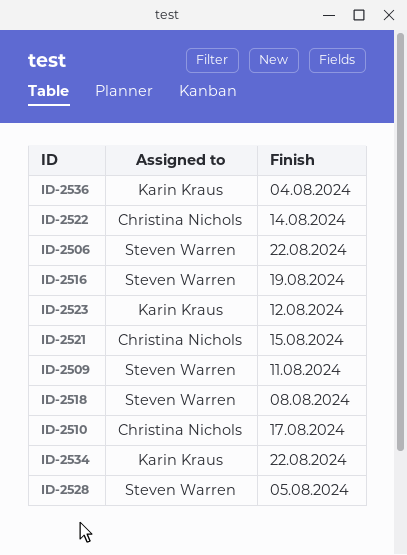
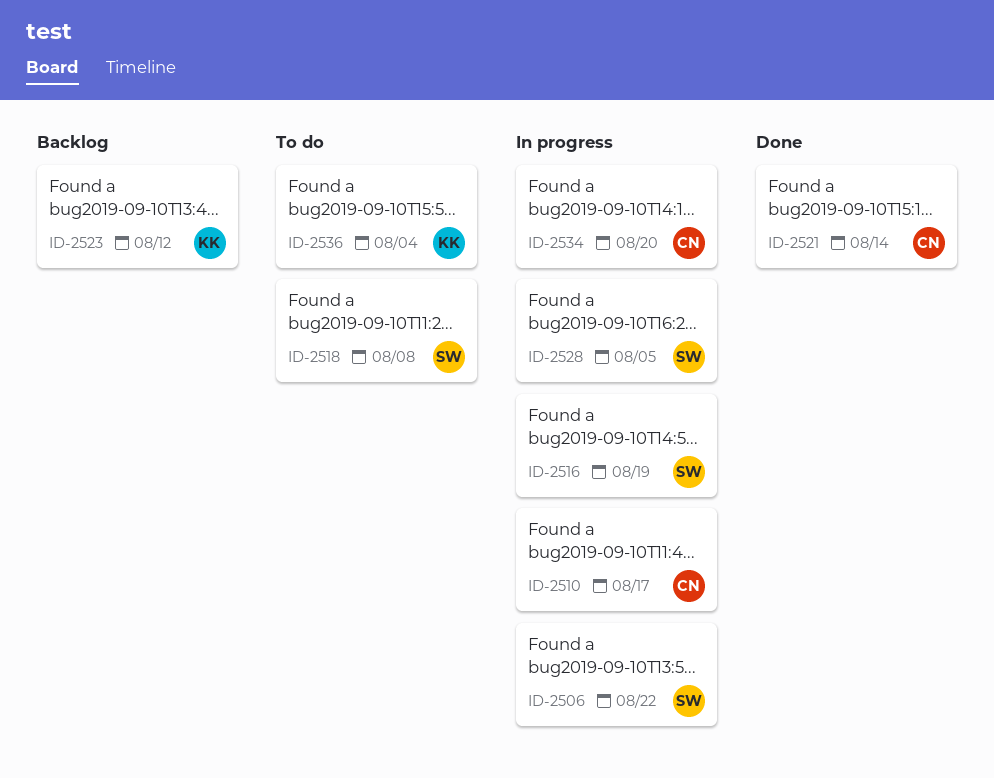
ID-2509: present -> none
ID-2521, due: Aug 15 -> Aug 14
ID-2522: present -> none
ID-2534, owner: Karin Kraus -> Christina Nichols
ID-2534, due: Aug 22 -> Aug 20

